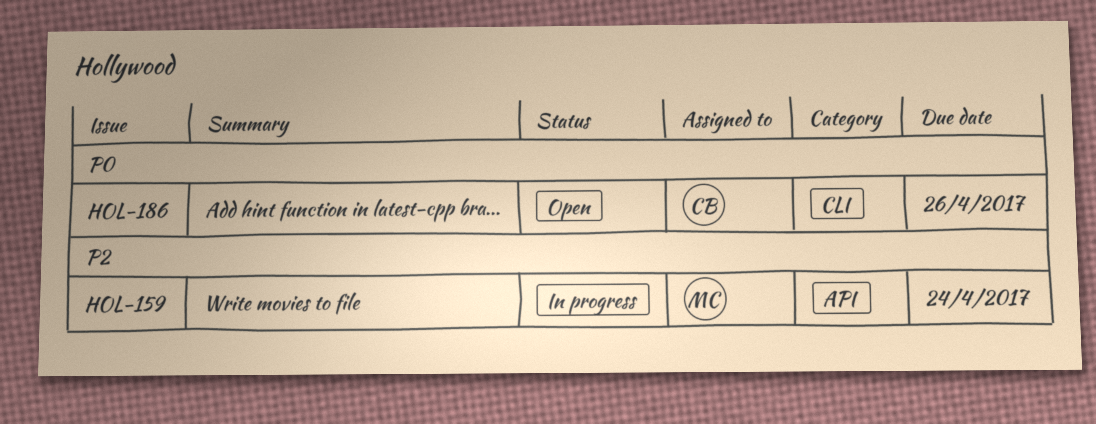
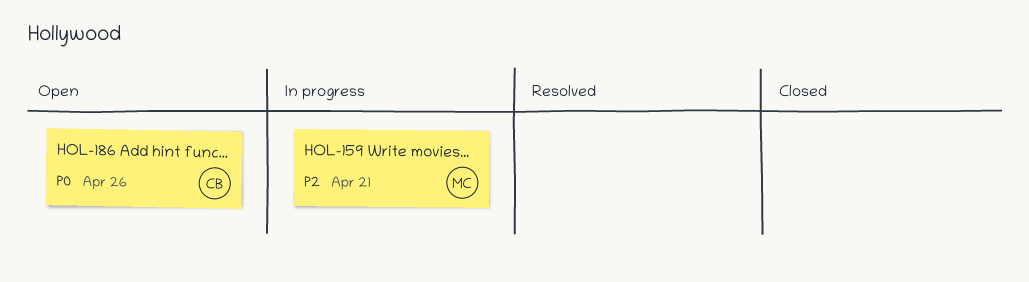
HOL-159, due: Apr 24 -> Apr 21

